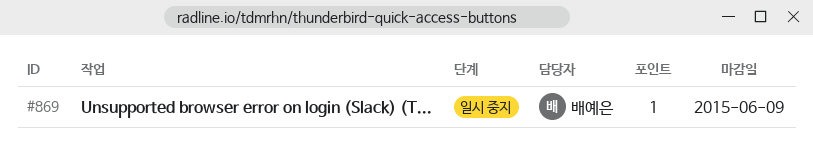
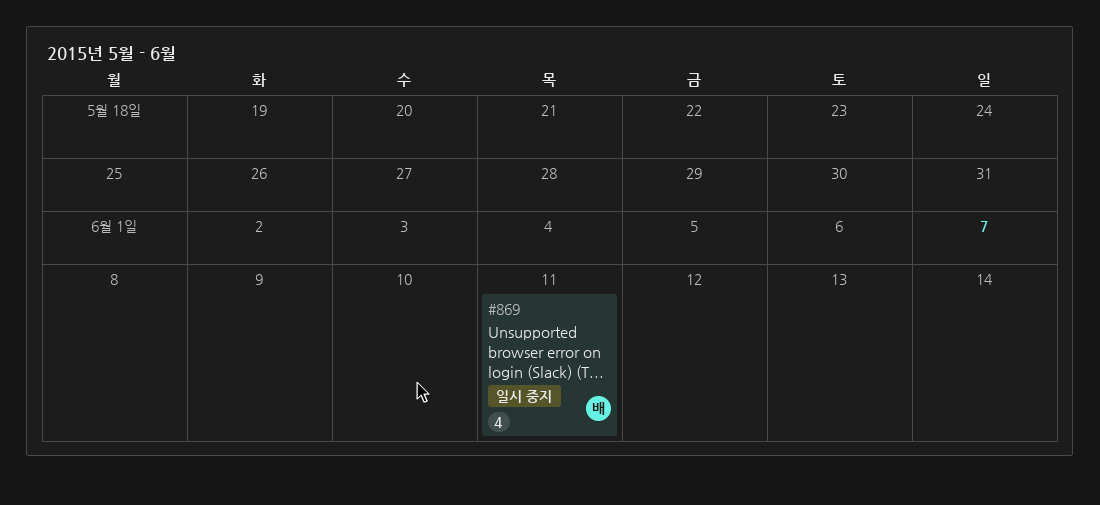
#869, estimate: 1 -> 4
#869, due: Jun 9 -> Jun 11

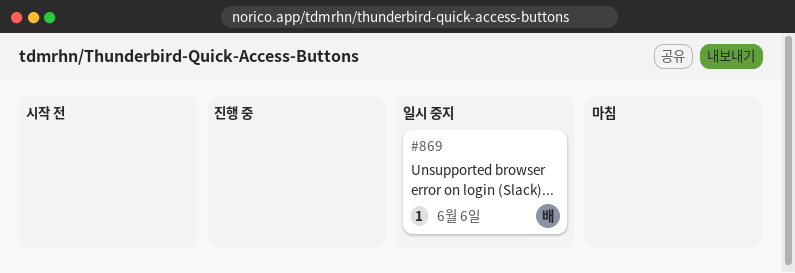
#869, estimate: 4 -> 1
#869, due: Jun 11 -> Jun 6

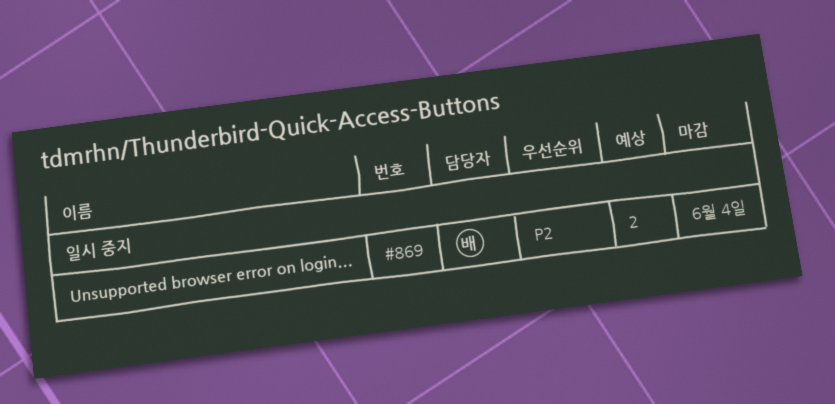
#869, estimate: 1 -> 2
#869, due: Jun 6 -> Jun 4

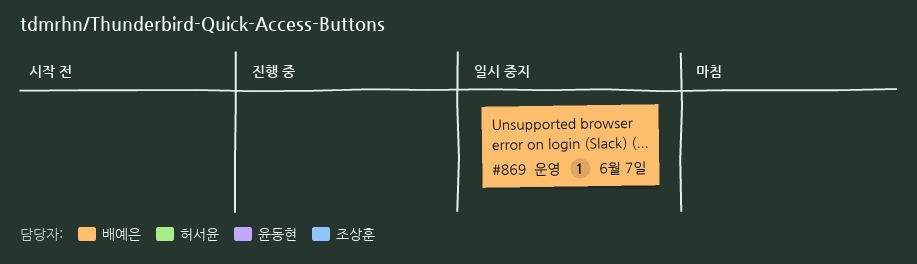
#869, estimate: 2 -> 1
#869, due: Jun 4 -> Jun 7

